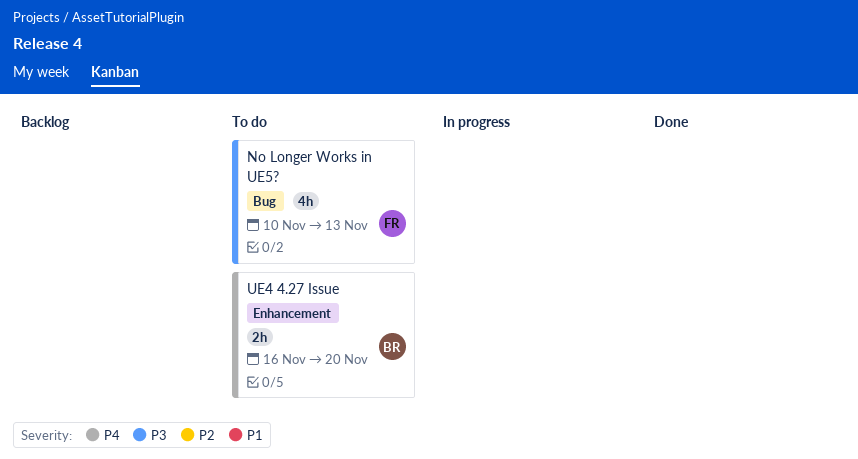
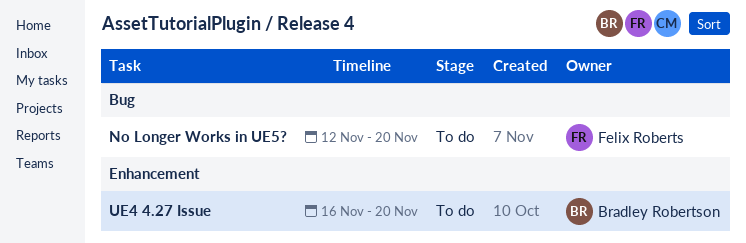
No Longer Works in UE5?, start: Nov 10 -> Nov 12
No Longer Works in UE5?, due: Nov 13 -> Nov 20

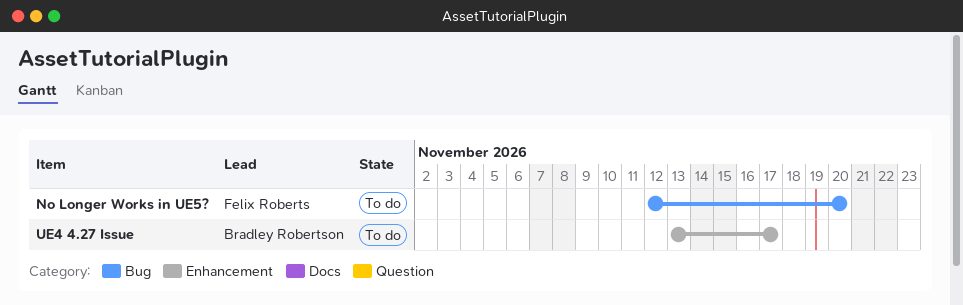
UE4 4.27 Issue, start: Nov 16 -> Nov 13
UE4 4.27 Issue, due: Nov 20 -> Nov 17

